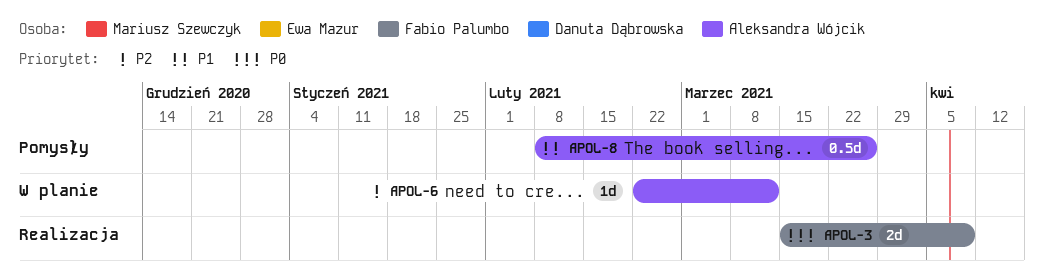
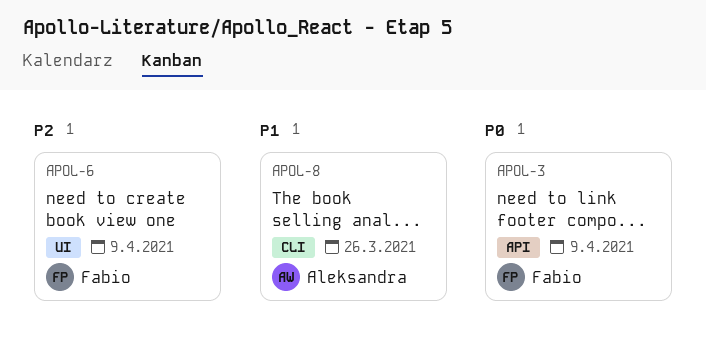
APOL-6, owner: Aleksandra Wójcik -> Fabio Palumbo
APOL-6, due: Mar 12 -> Apr 9

